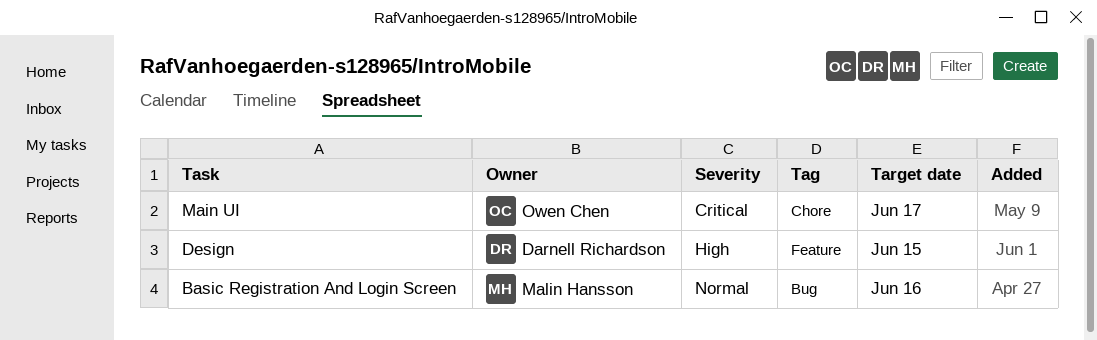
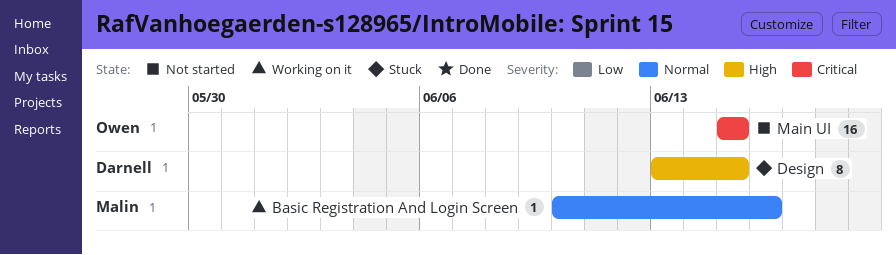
Main UI, due: Jun 17 -> Jun 15

